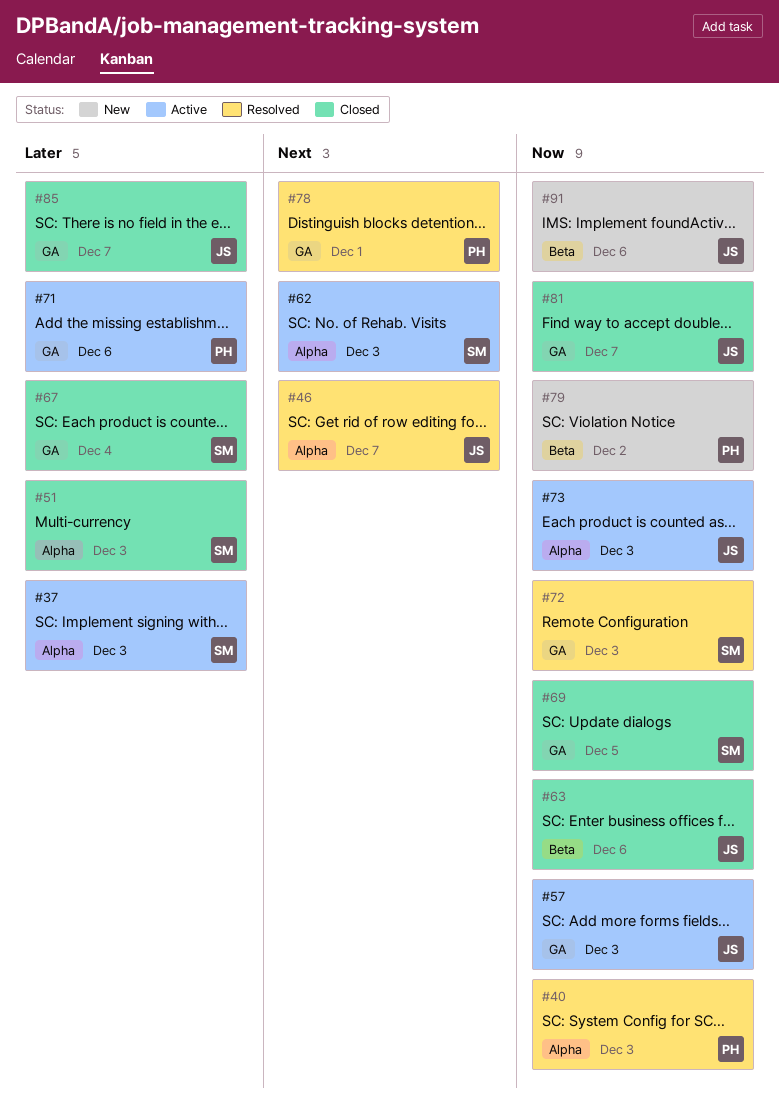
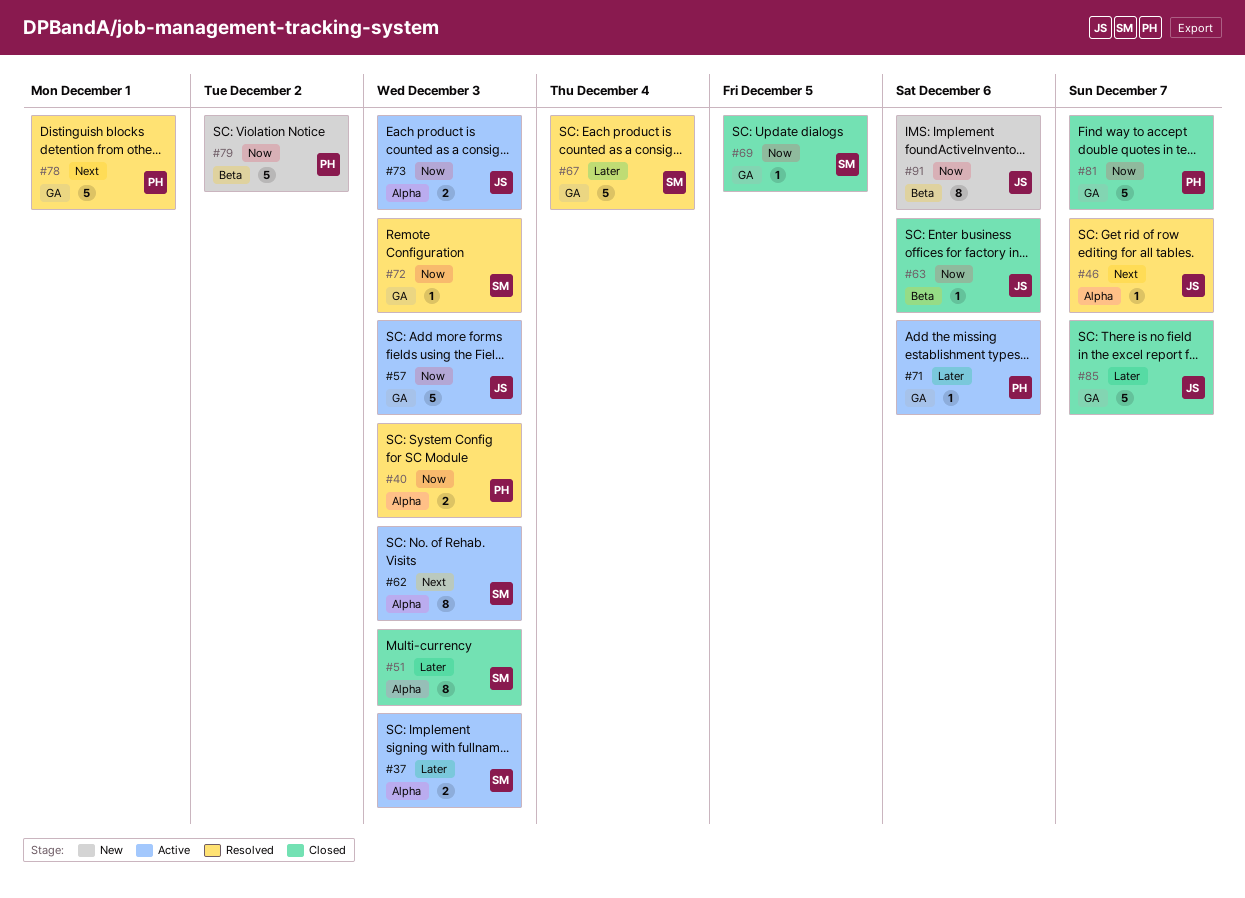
#67, status: Closed -> Resolved
#81, owner: JS -> PH

